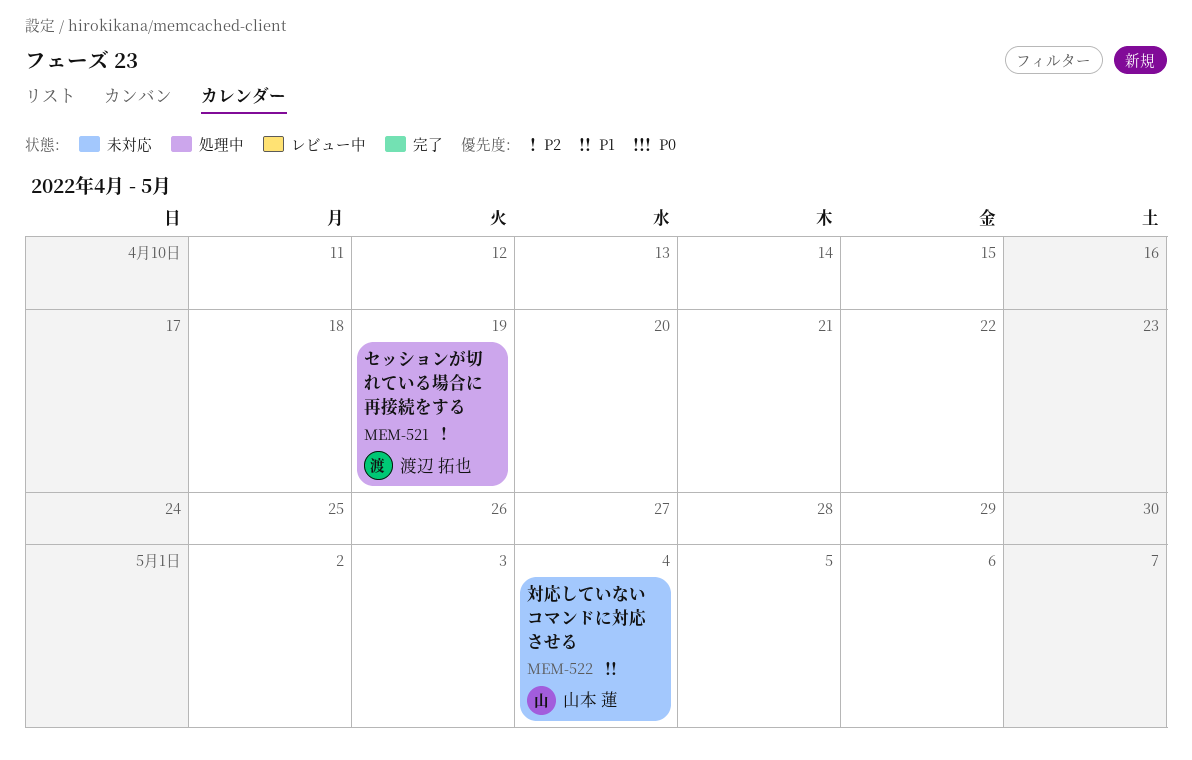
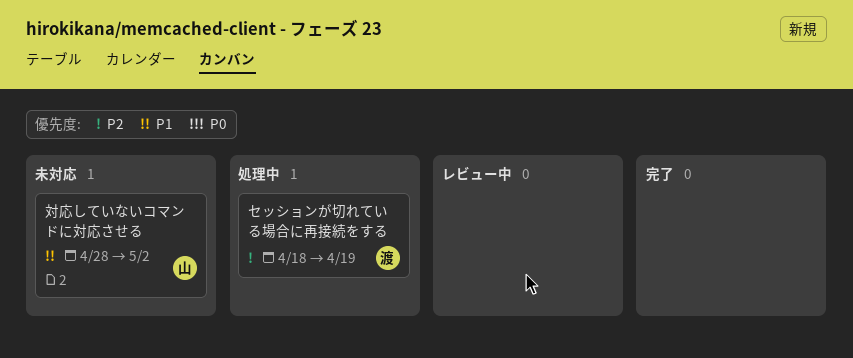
対応していないコマンドに対応させる, due: May 4 -> May 2

